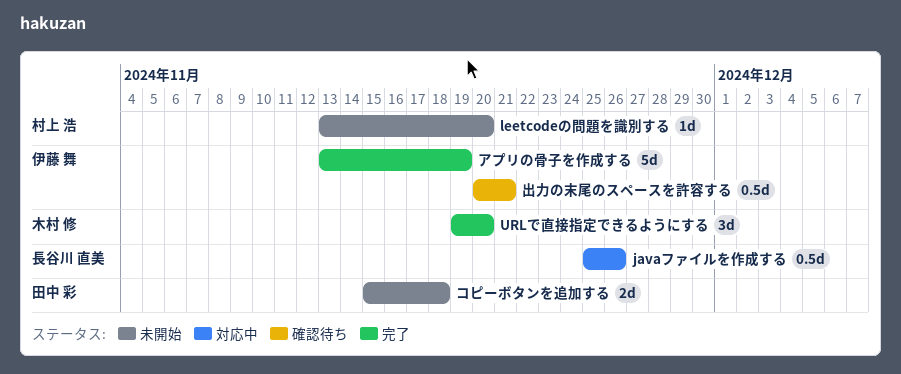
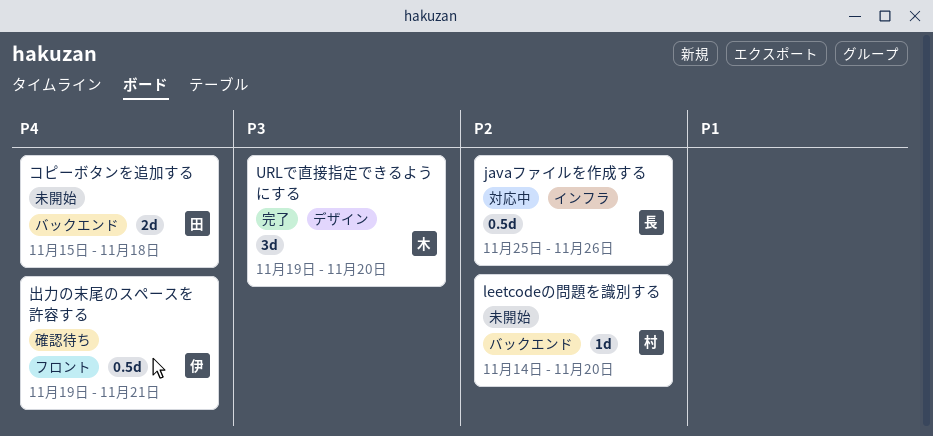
leetcodeの問題を識別する, start: Nov 13 -> Nov 14
アプリの骨子を作成する: present -> none
出力の末尾のスペースを許容する, start: Nov 20 -> Nov 19

